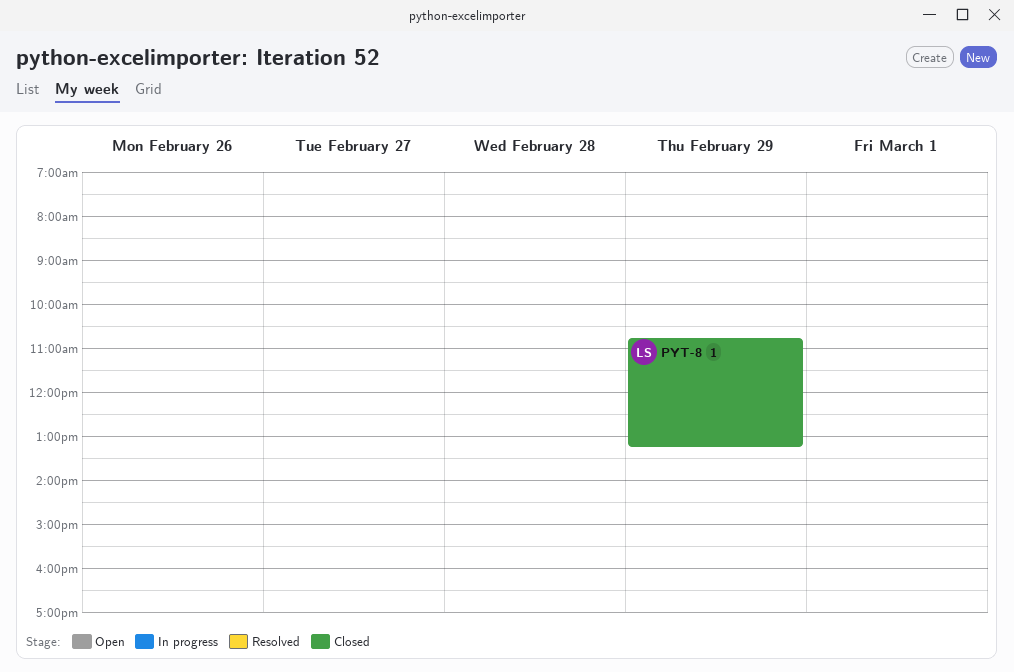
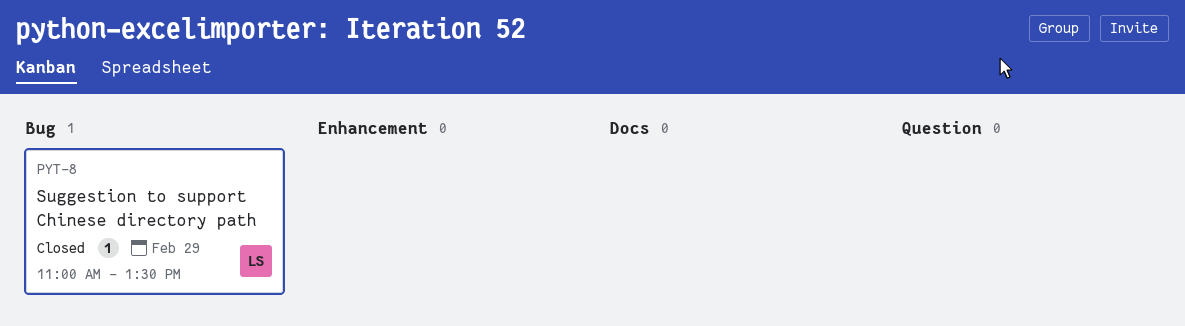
PYT-8, begins: 10:45 -> 11:00
PYT-8, ends: 13:15 -> 13:30

